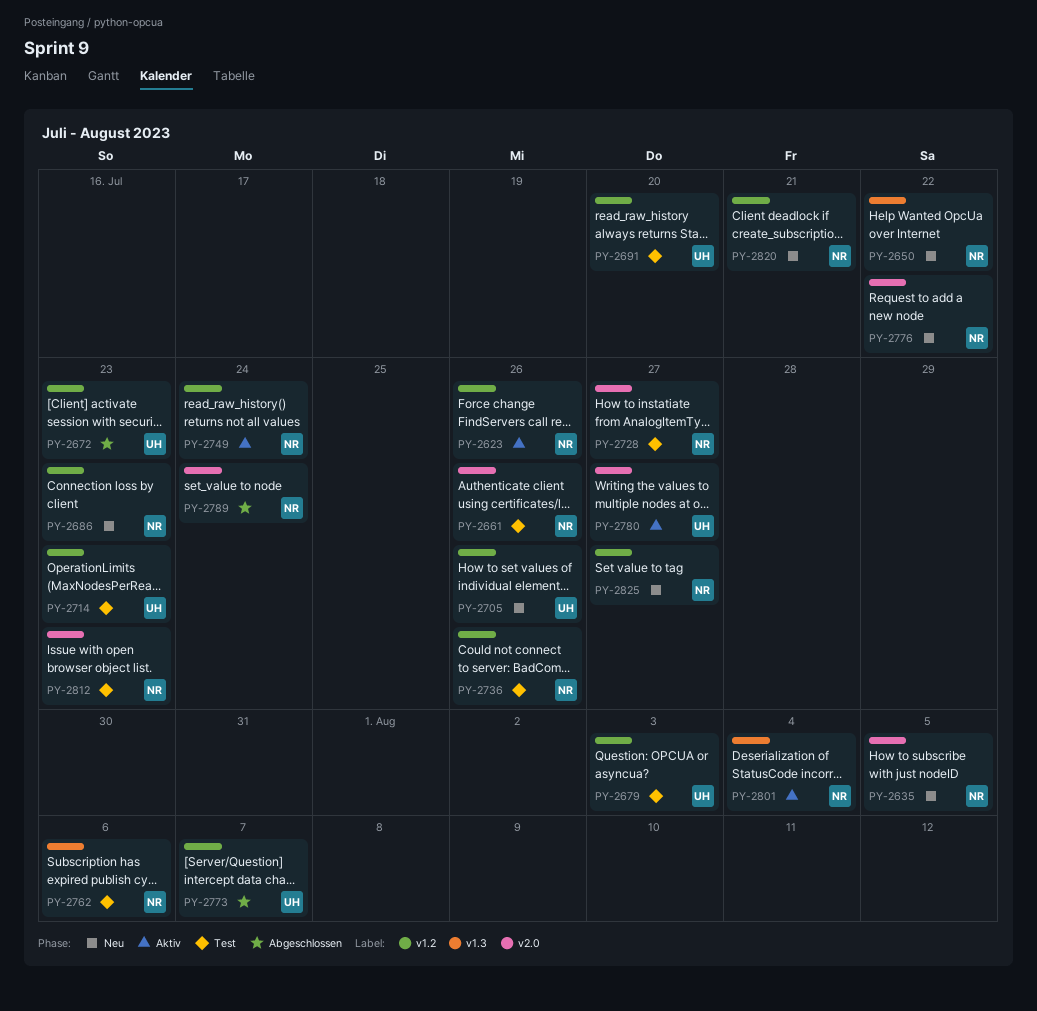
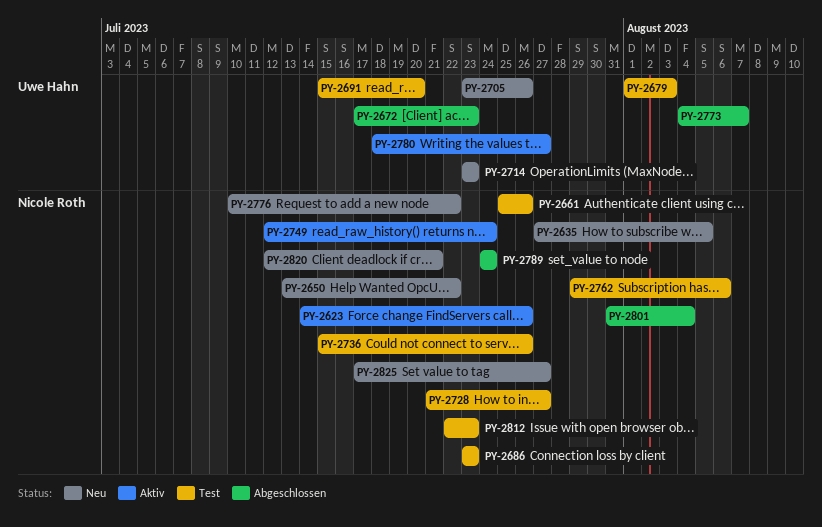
PY-2686, status: Neu -> Test
PY-2714, status: Test -> Neu
PY-2801, status: Aktiv -> Abgeschlossen

